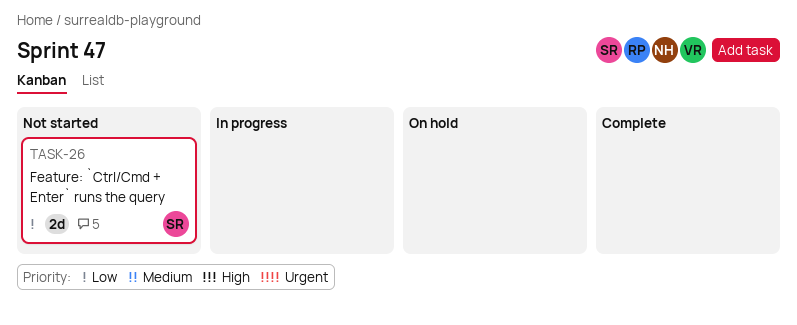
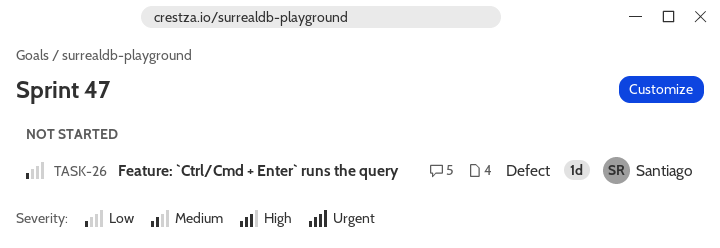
TASK-26, estimate: 2d -> 1d

